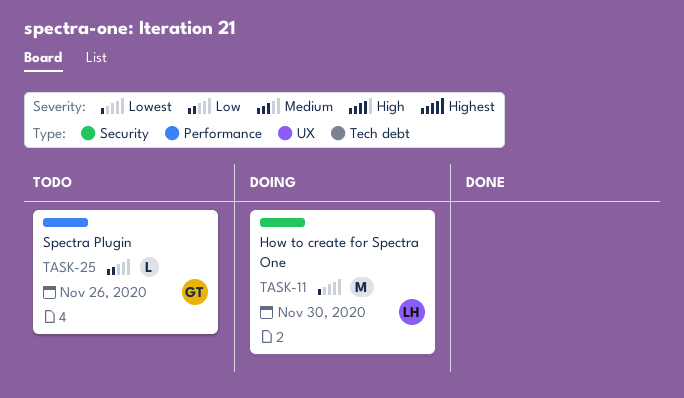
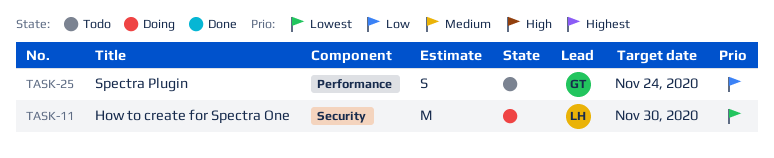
TASK-25, estimate: L -> S
TASK-25, due: Nov 26 -> Nov 24

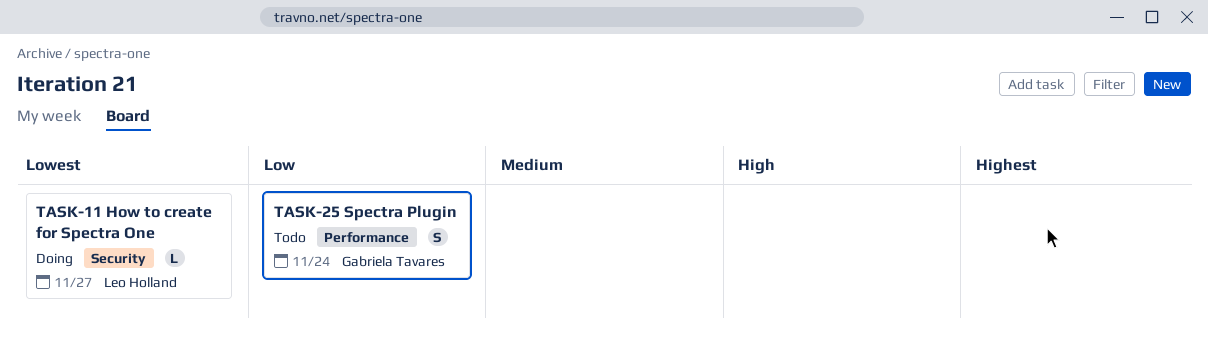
TASK-11, estimate: M -> L
TASK-11, due: Nov 30 -> Nov 27

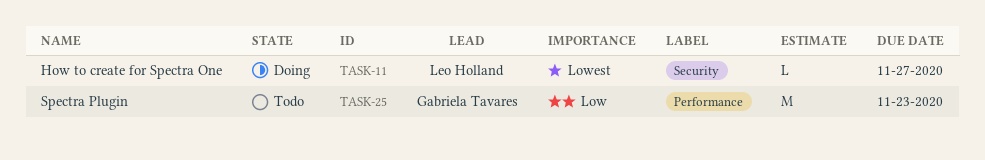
TASK-25, estimate: S -> M
TASK-25, due: Nov 24 -> Nov 23

